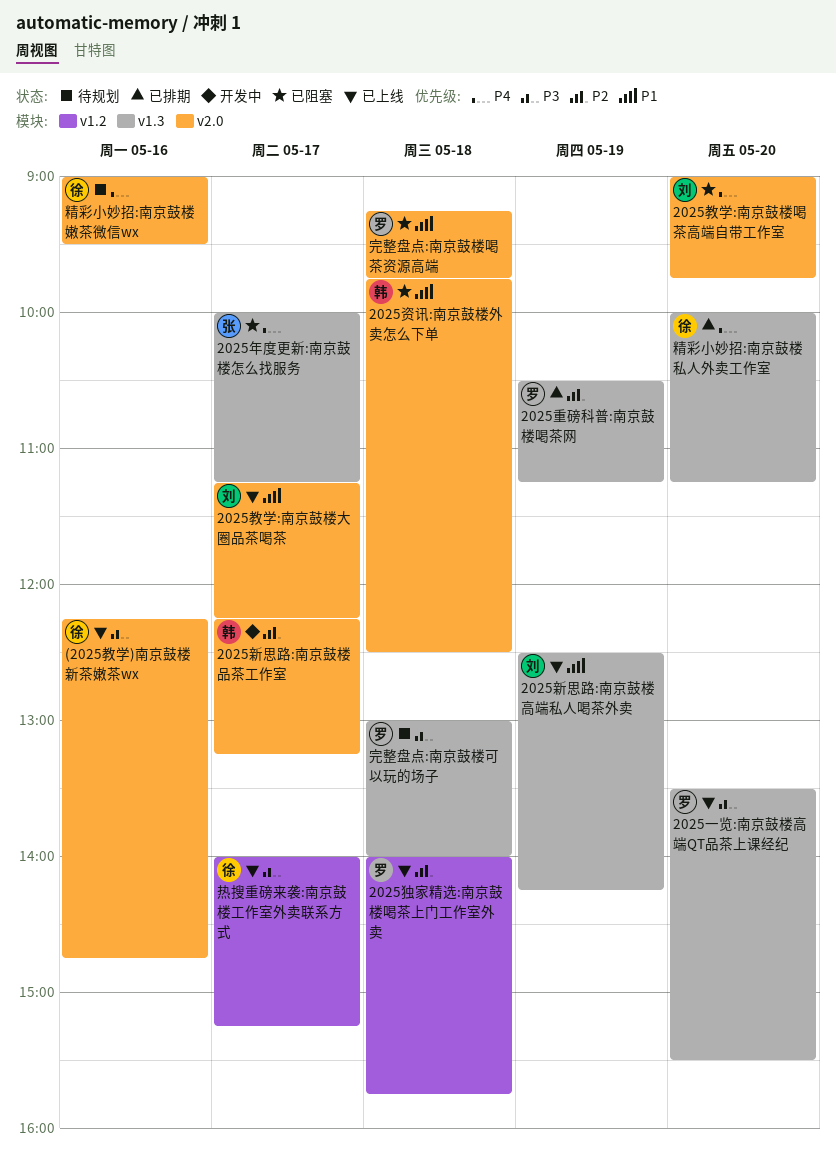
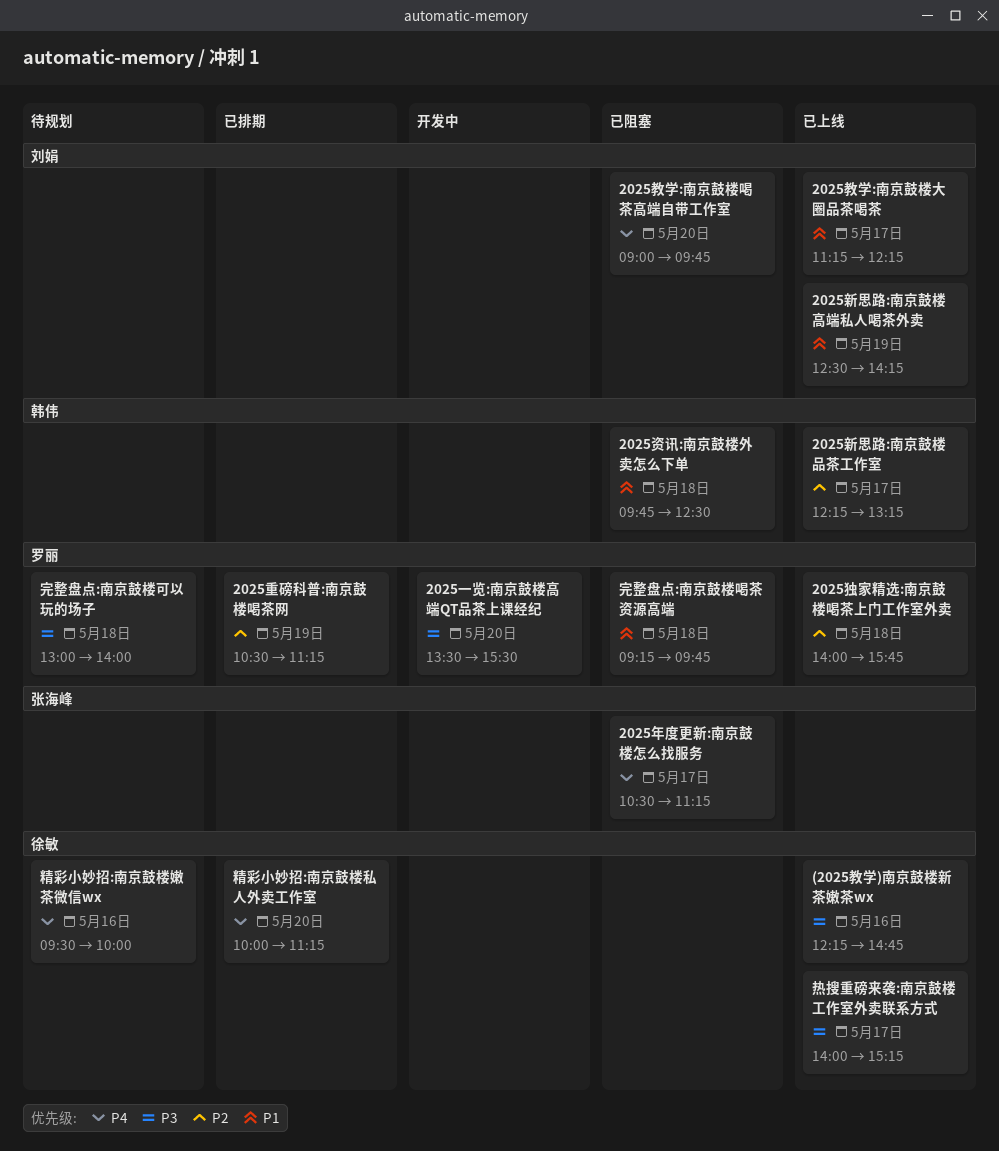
2025一览:南京鼓楼高端QT品茶上课经纪, status: 已上线 -> 开发中
2025年度更新:南京鼓楼怎么找服务, begins: 10:00 -> 10:30
2025新思路:南京鼓楼品茶工作室, status: 开发中 -> 已上线
精彩小妙招:南京鼓楼嫩茶微信wx, begins: 09:00 -> 09:30
精彩小妙招:南京鼓楼嫩茶微信wx, ends: 09:30 -> 10:00

